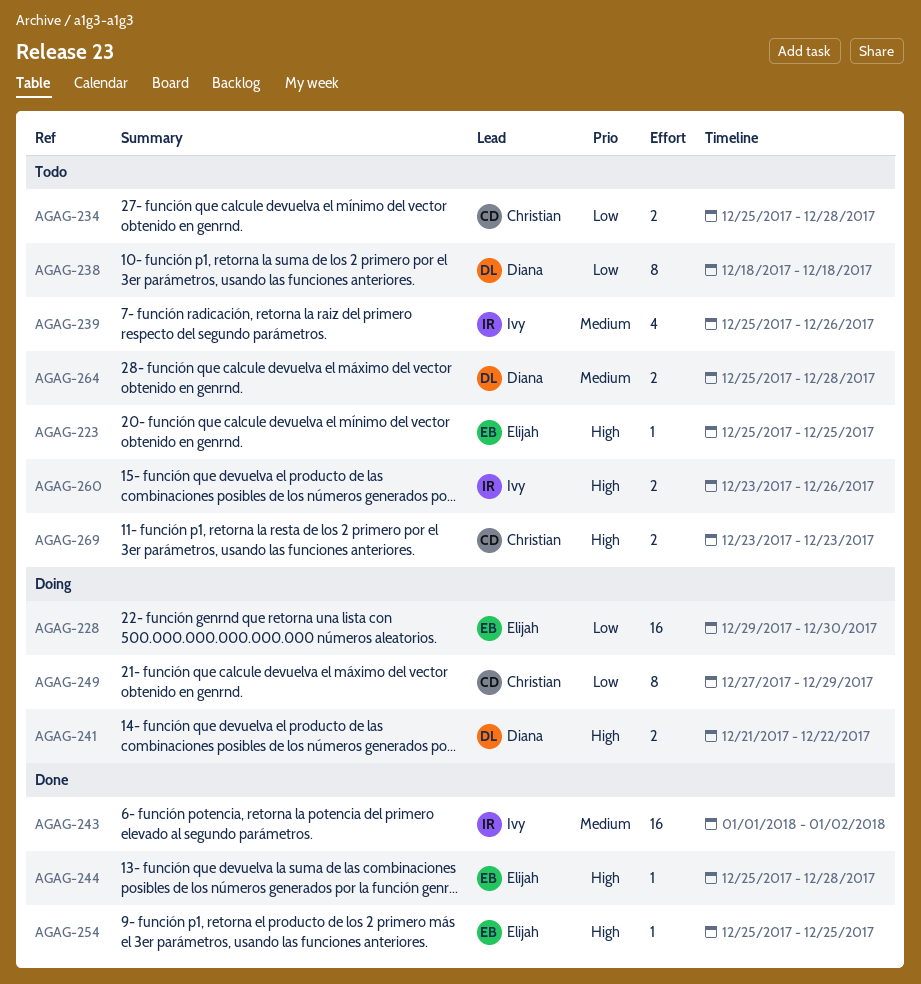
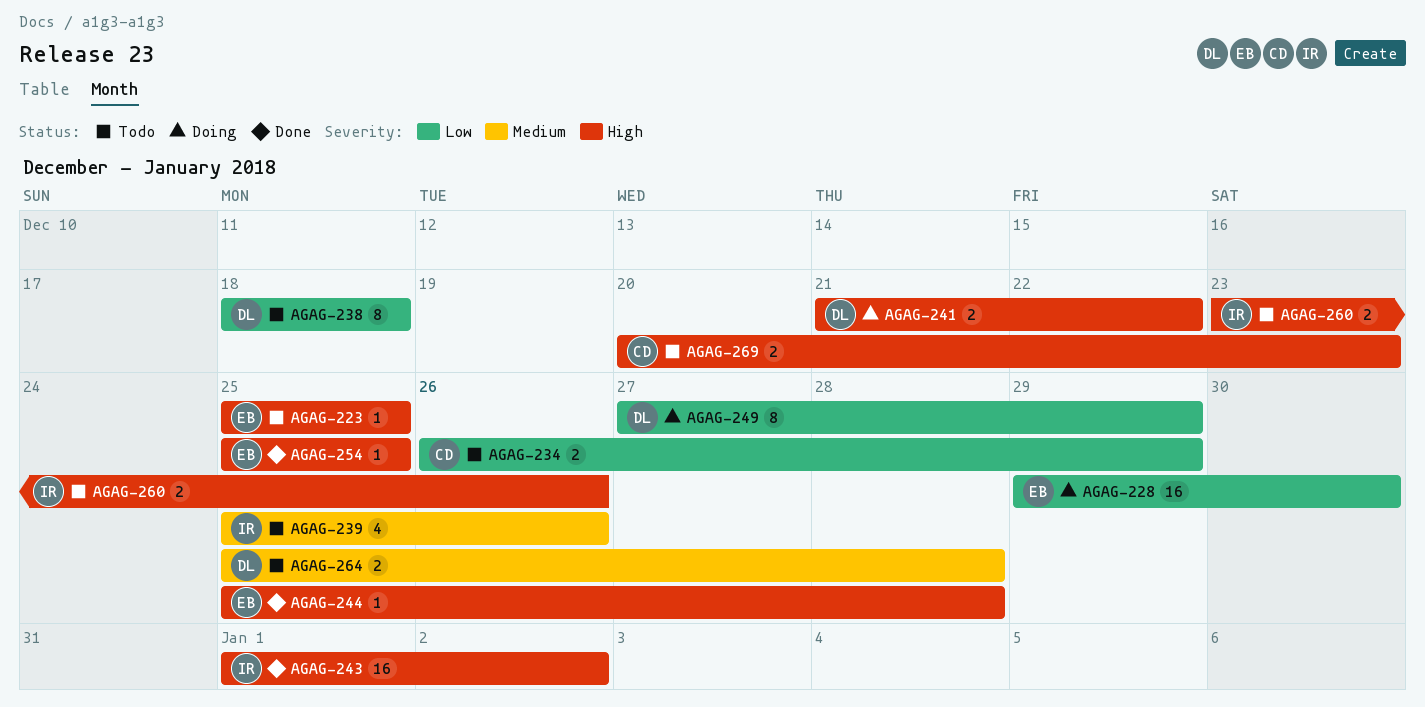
AGAG-234, start: Dec 25 -> Dec 26
AGAG-234, due: Dec 28 -> Dec 29
AGAG-243, priority: Medium -> High
AGAG-249, owner: Christian -> Diana
AGAG-269, start: Dec 23 -> Dec 20

